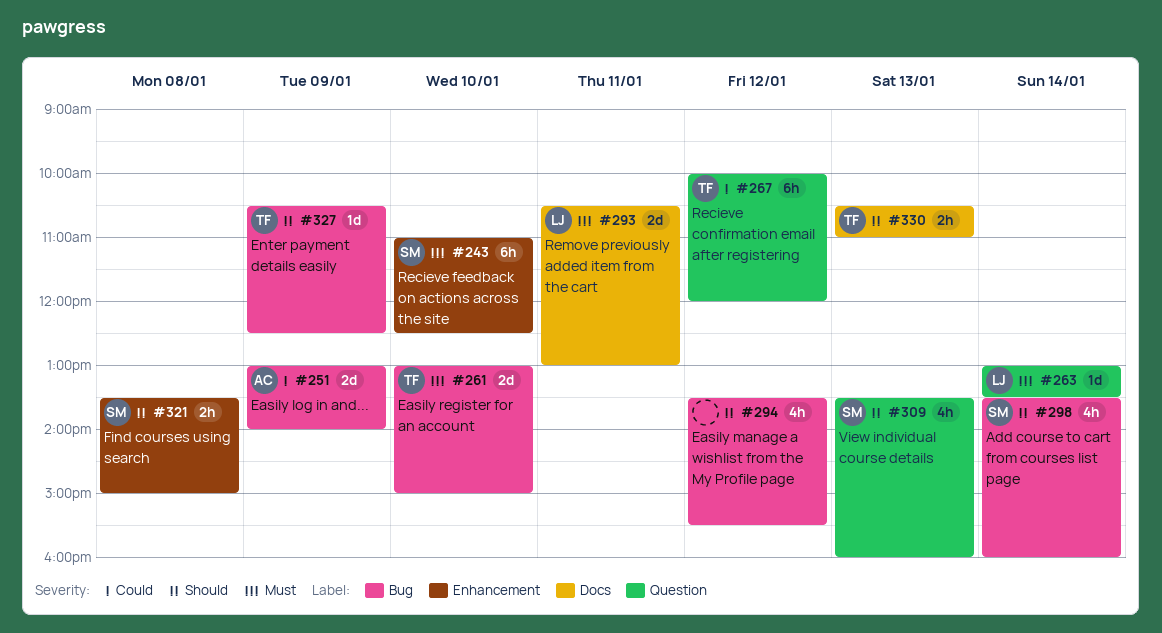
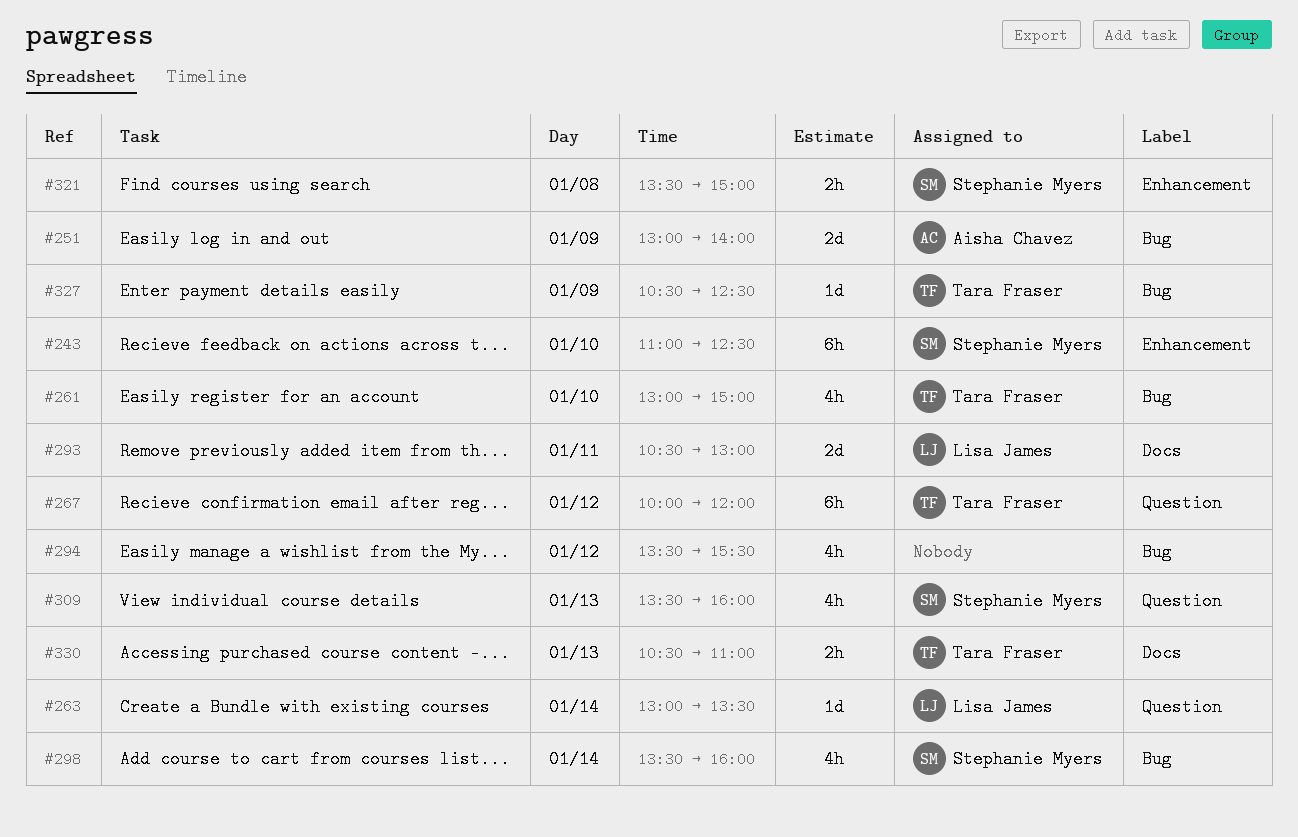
#261, estimate: 2d -> 4h

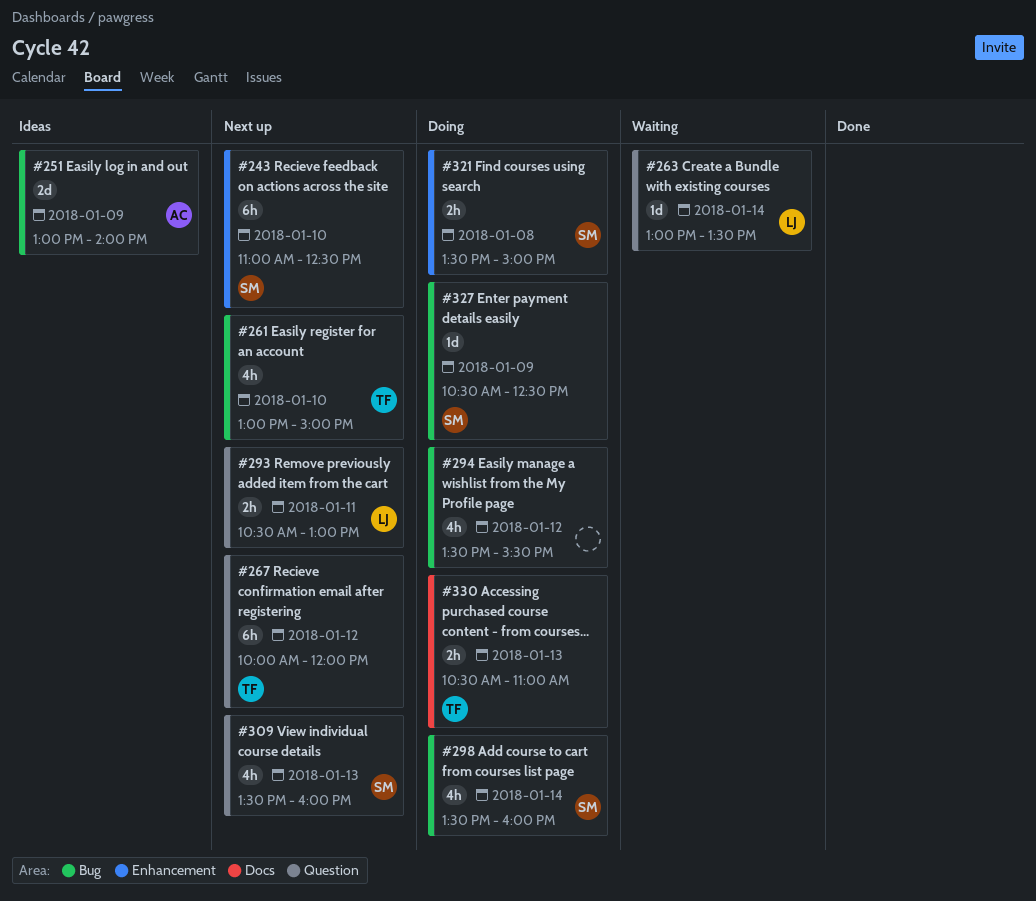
#293, label: Docs -> Question
#293, estimate: 2d -> 2h
#327, owner: Tara Fraser -> Stephanie Myers

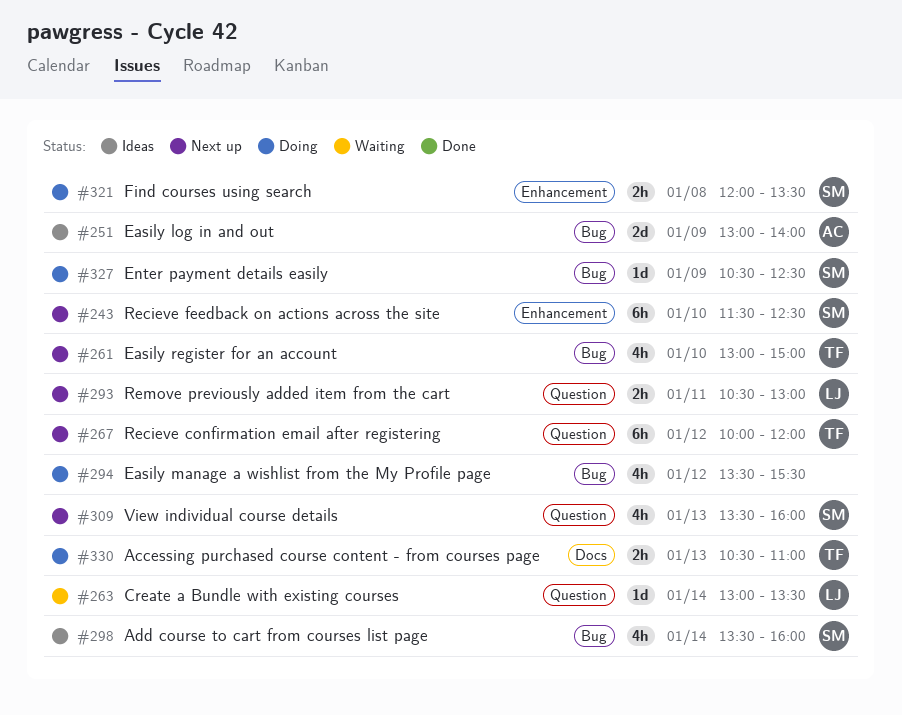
#243, begins: 11:00 -> 11:30
#298, status: Doing -> Ideas
#321, begins: 13:30 -> 12:00
#321, ends: 15:00 -> 13:30

